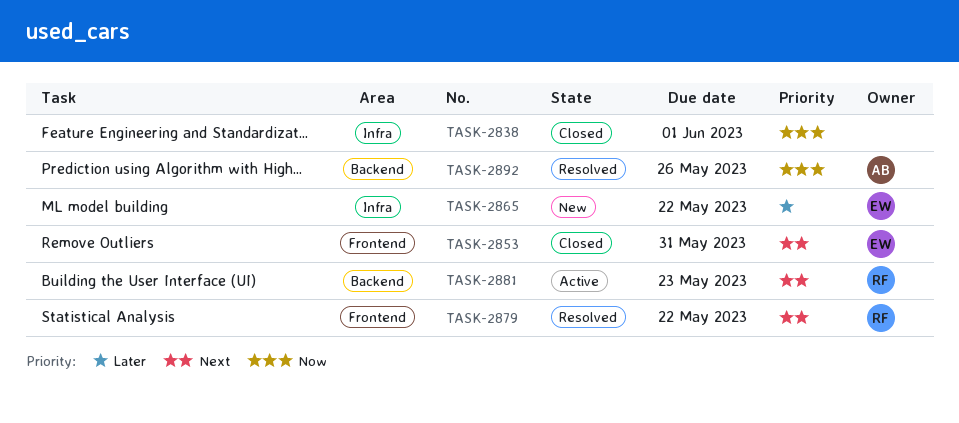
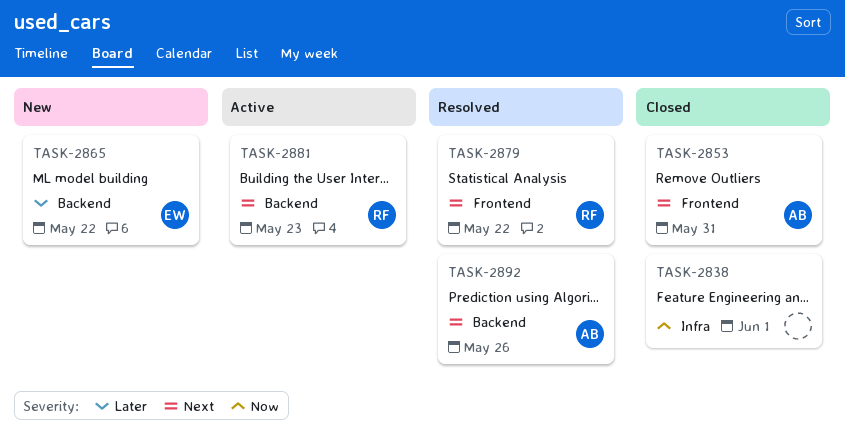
TASK-2853, owner: EW -> AB
TASK-2865, label: Infra -> Backend
TASK-2892, priority: Now -> Next

